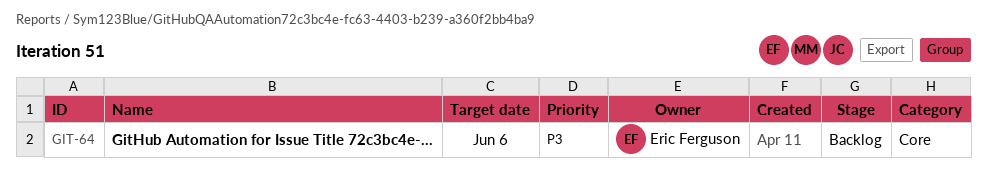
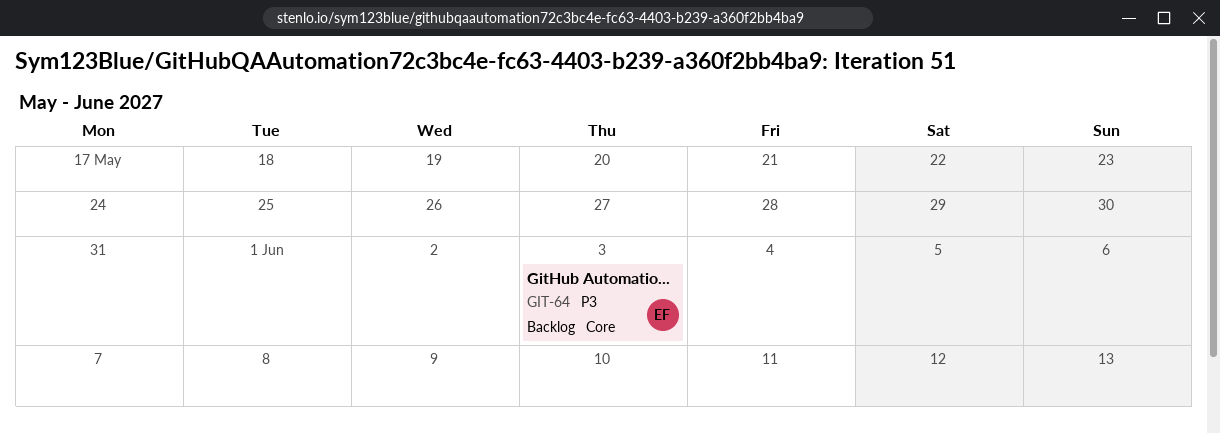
GIT-64, due: Jun 6 -> Jun 3

